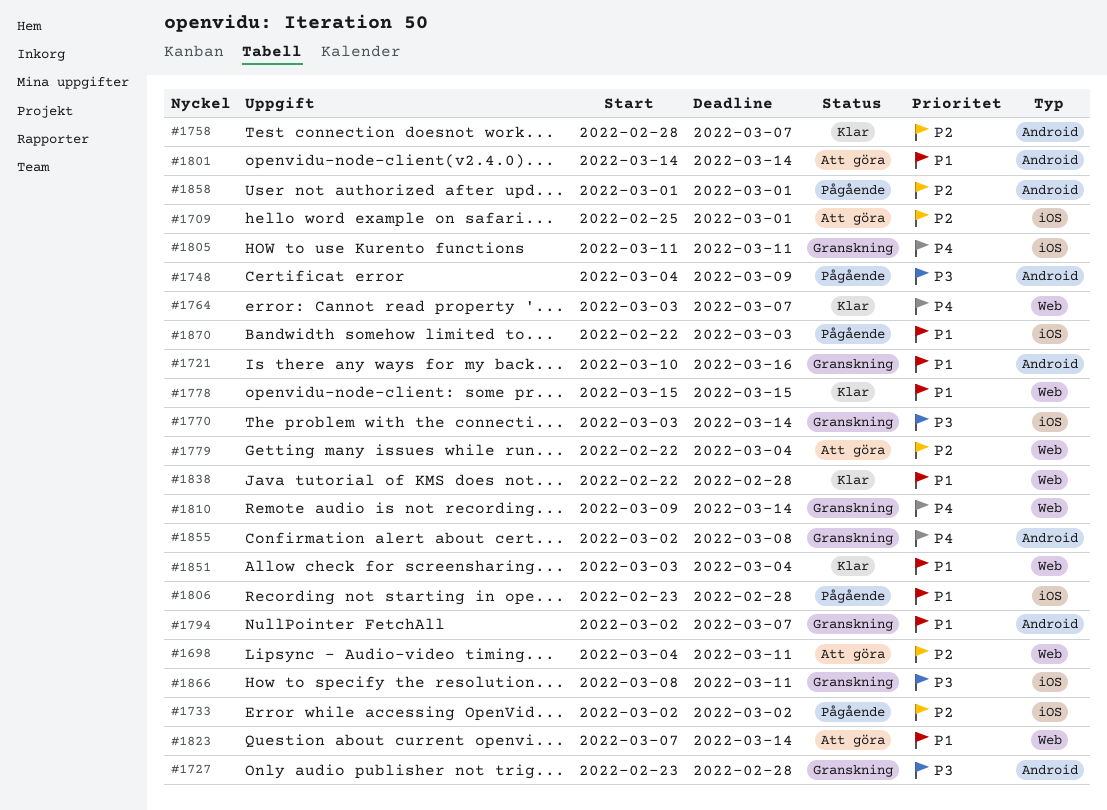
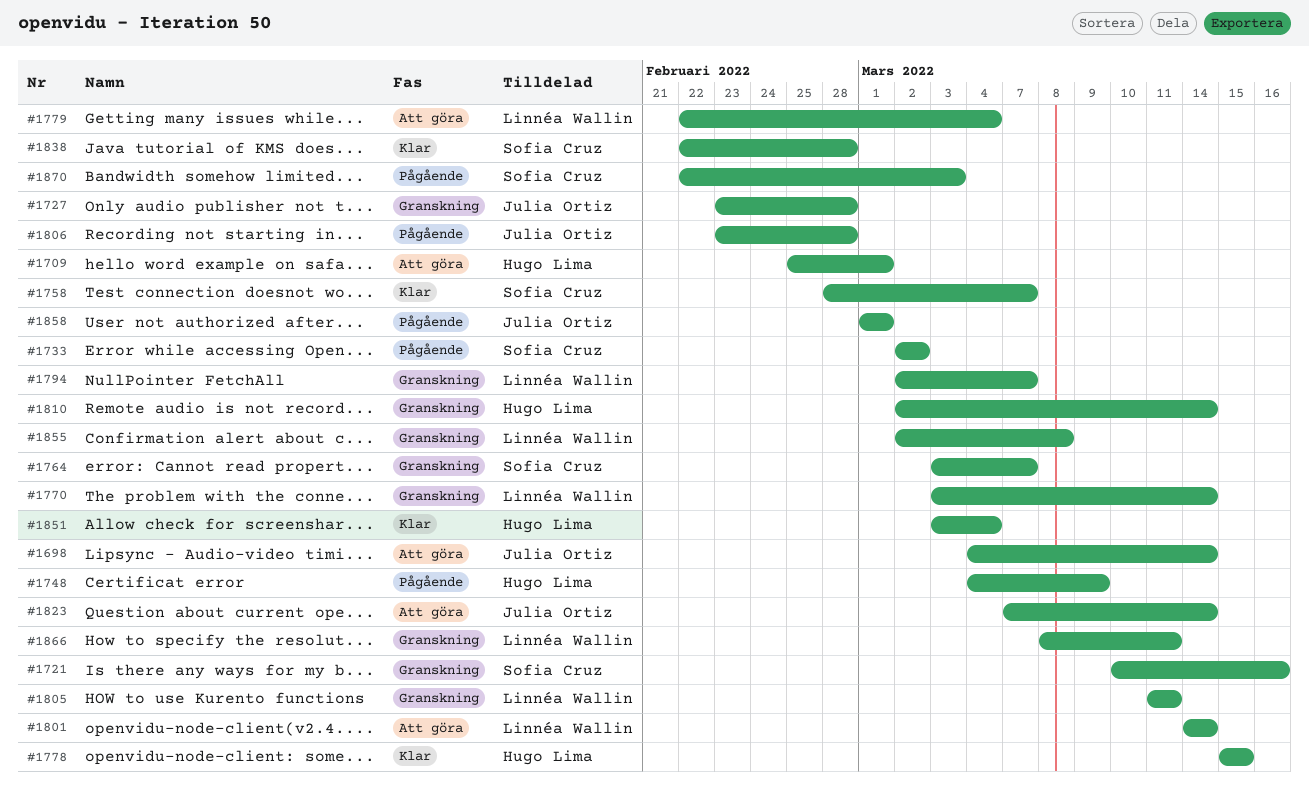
#1698, due: Mar 11 -> Mar 14
#1764, status: Klar -> Granskning
#1810, start: Mar 9 -> Mar 2

